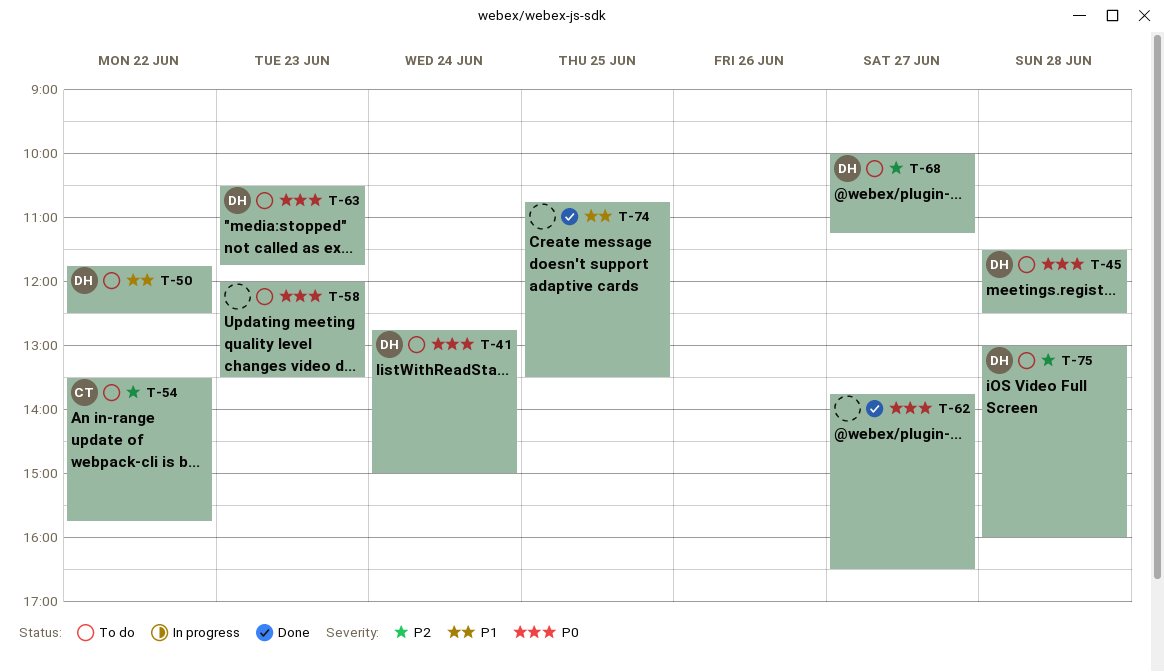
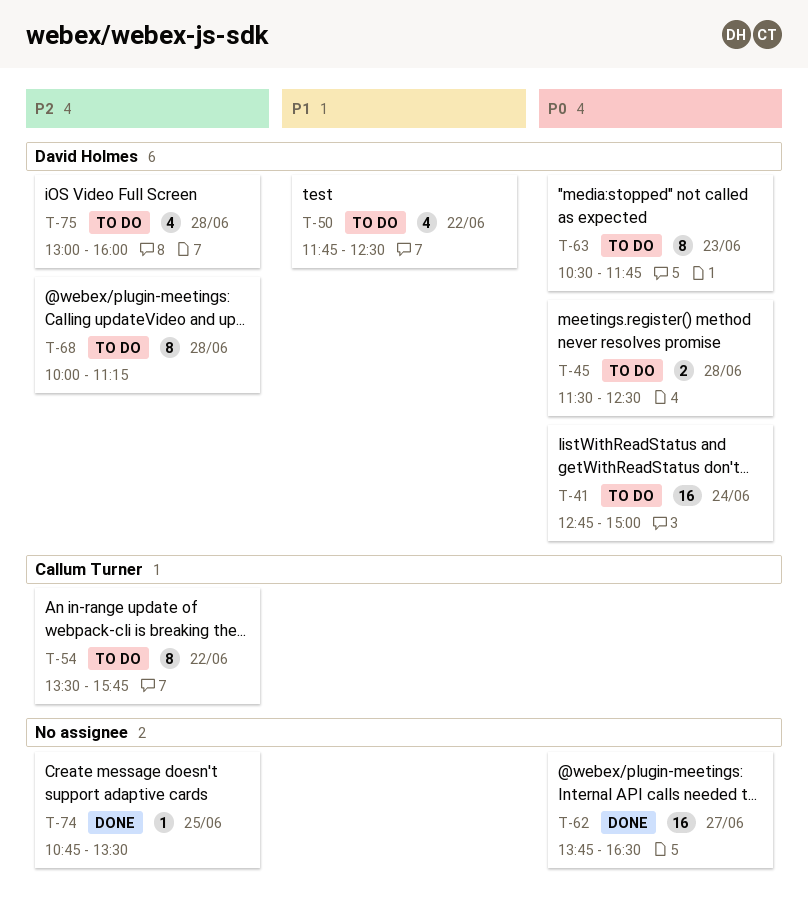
T-58: present -> none
T-68, day: Jun 27 -> Jun 28
T-74, priority: P1 -> P2

